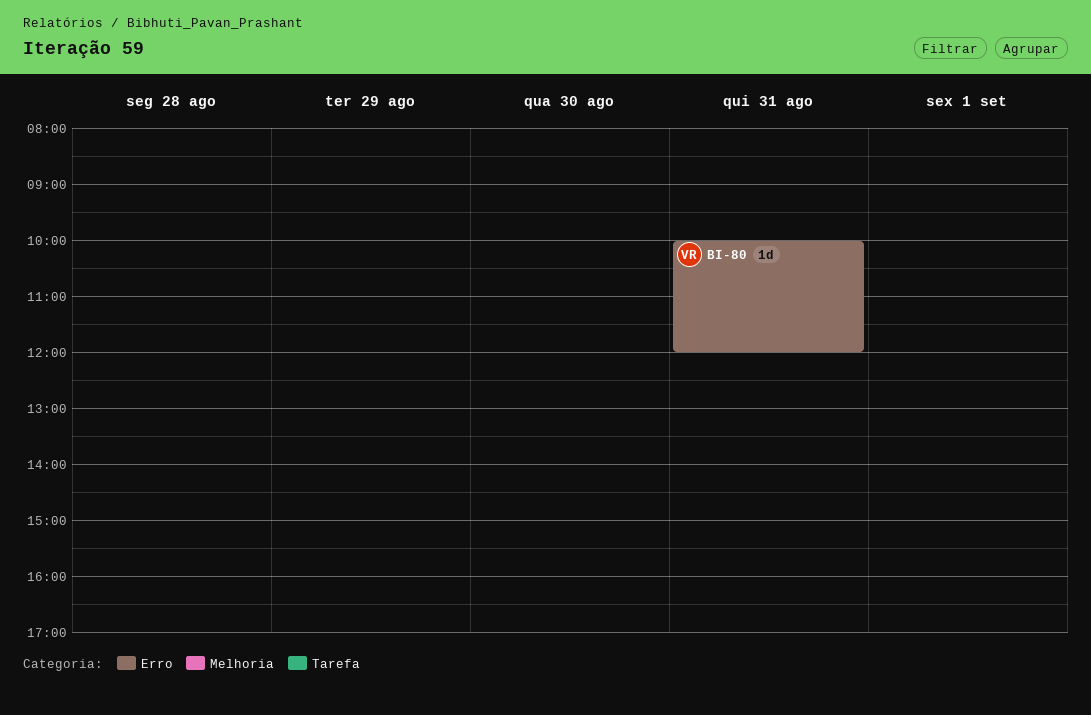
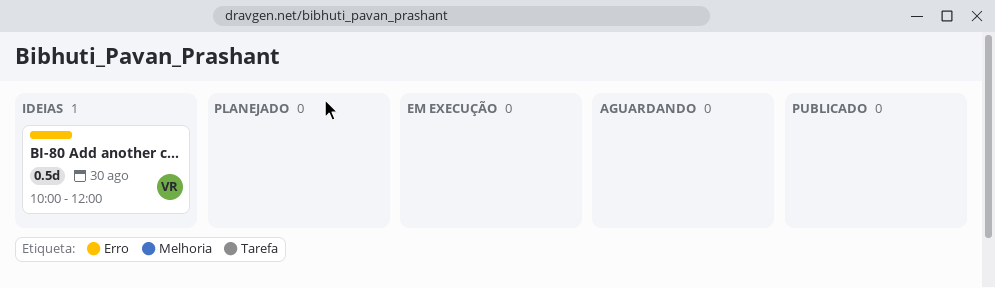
BI-80, estimate: 1d -> 0.5d
BI-80, day: Aug 31 -> Aug 30

